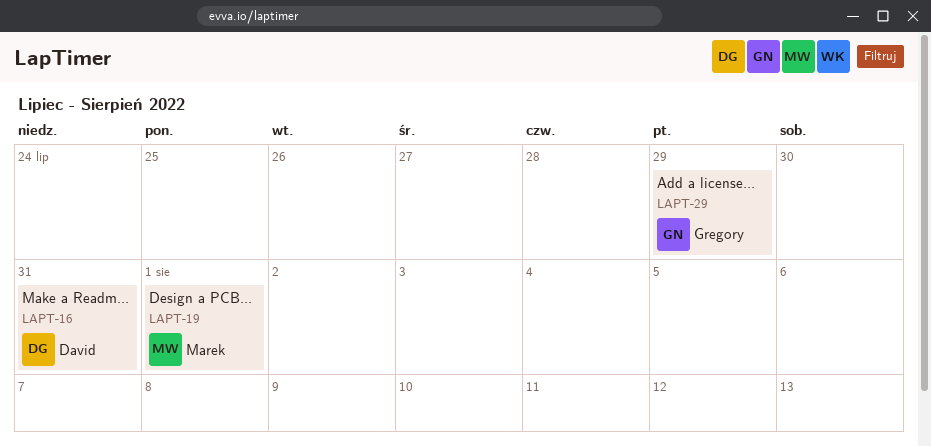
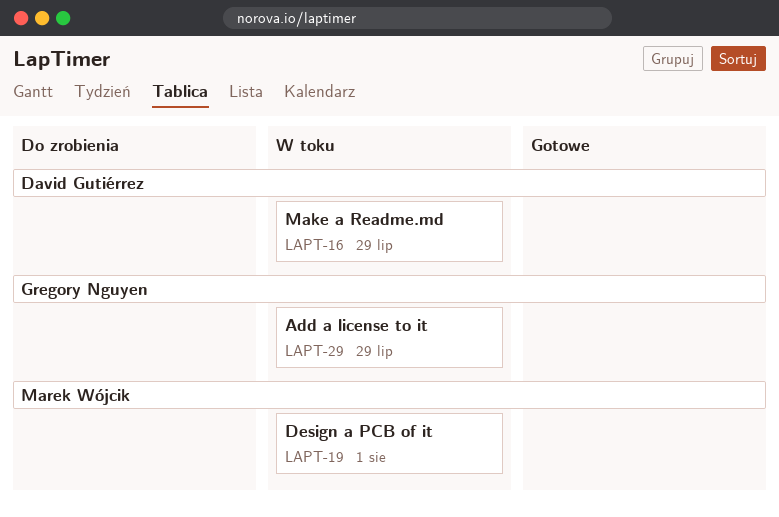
LAPT-16, due: Jul 31 -> Jul 29

